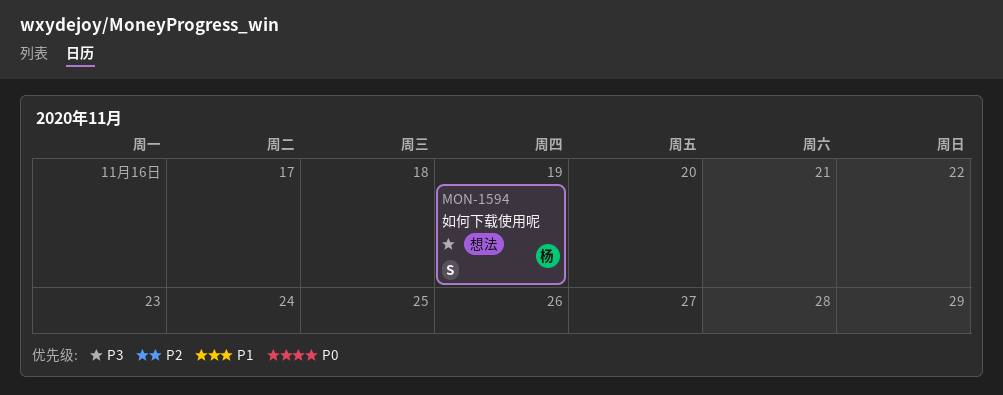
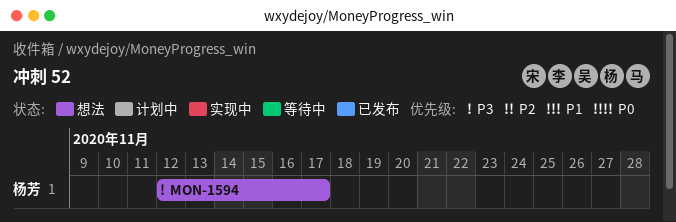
MON-1594, due: Nov 19 -> Nov 17

